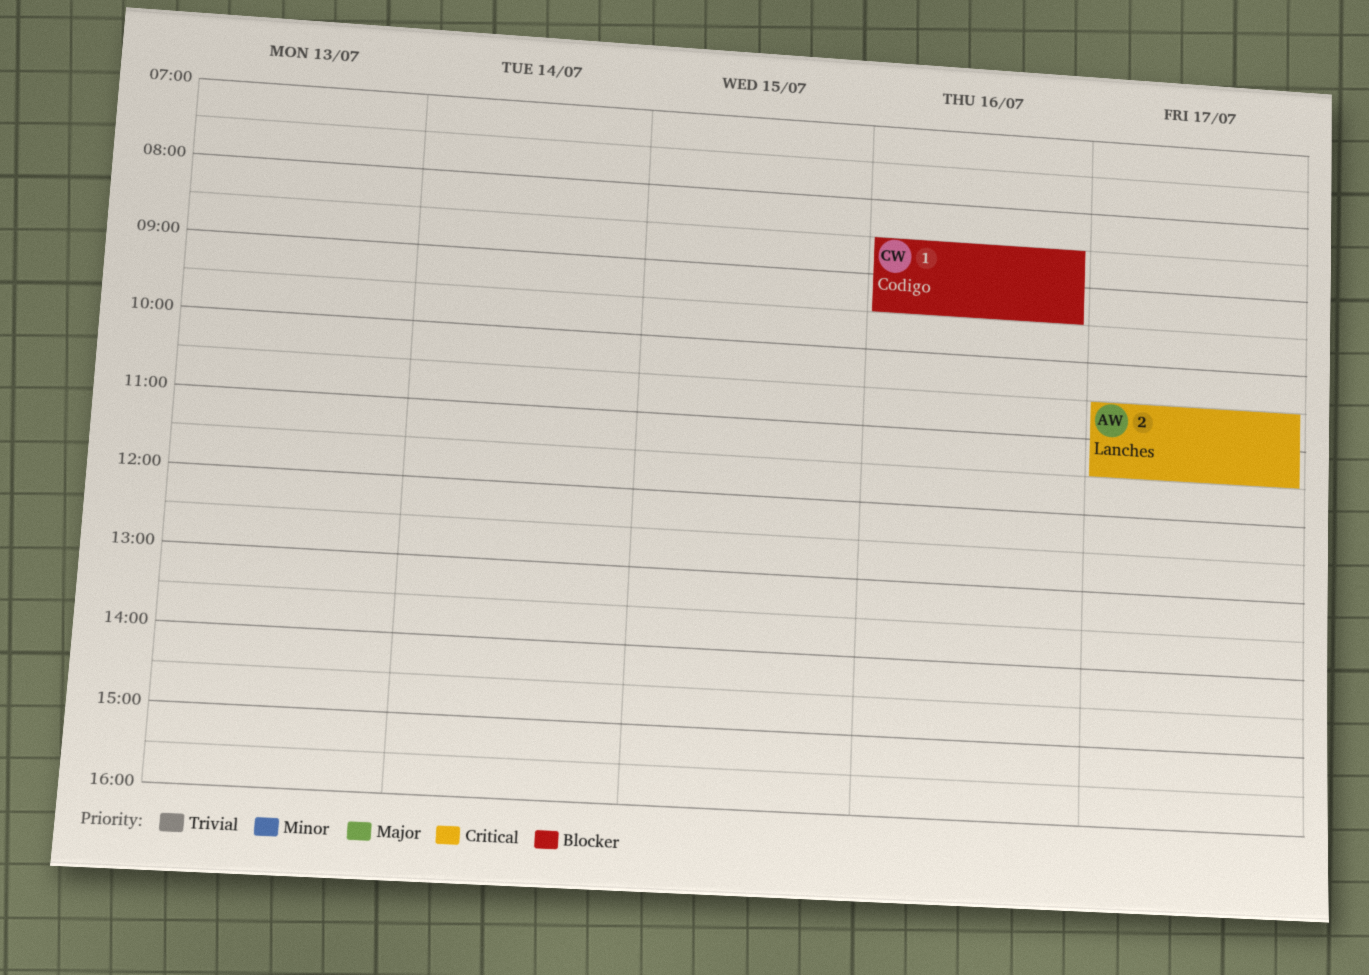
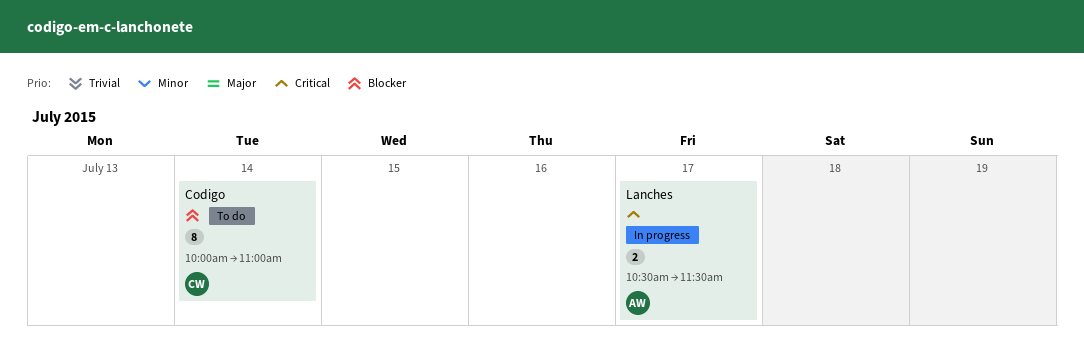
Codigo, estimate: 1 -> 8
Codigo, day: Jul 16 -> Jul 14
Codigo, begins: 08:30 -> 10:00
Codigo, ends: 09:30 -> 11:00

